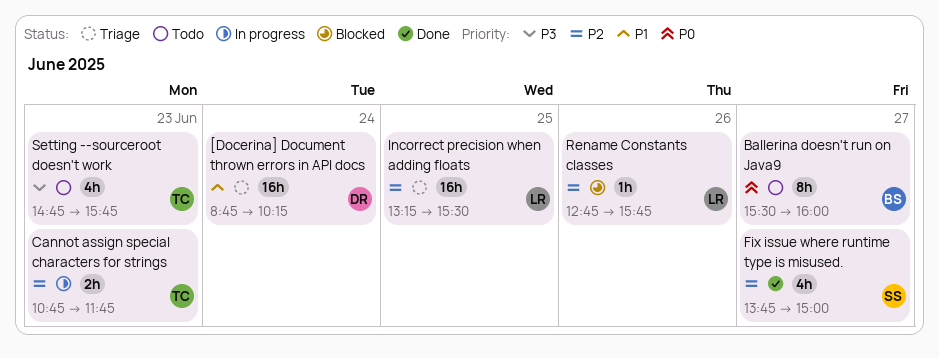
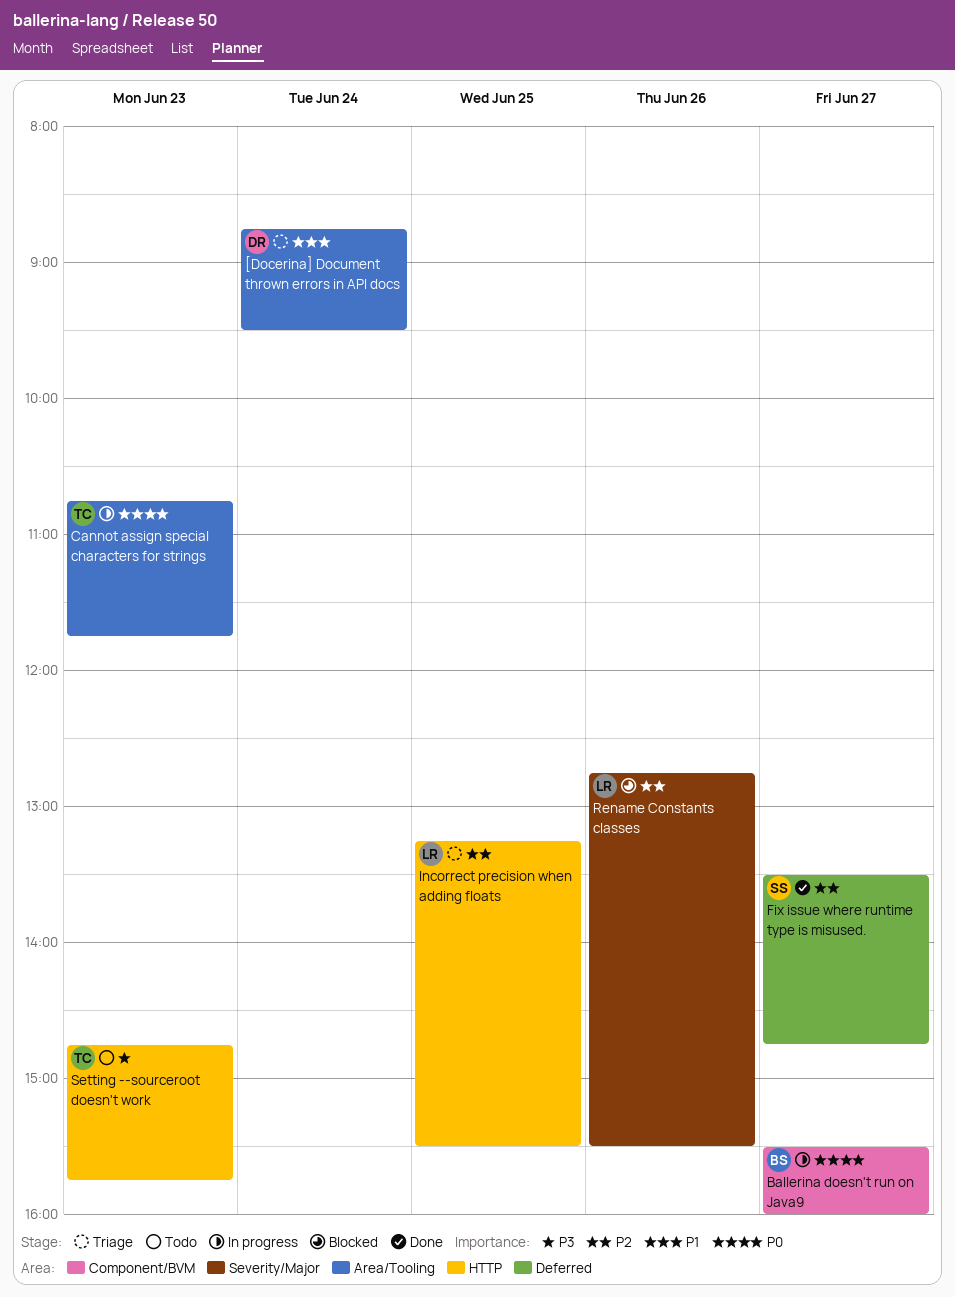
[Docerina] Document thrown errors in API docs, ends: 10:15 -> 09:30
Ballerina doesn't run on Java9, status: Todo -> In progress
Cannot assign special characters for strings, priority: P2 -> P0
Fix issue where runtime type is misused., begins: 13:45 -> 13:30
Fix issue where runtime type is misused., ends: 15:00 -> 14:45
Rename Constants classes, ends: 15:45 -> 15:30

